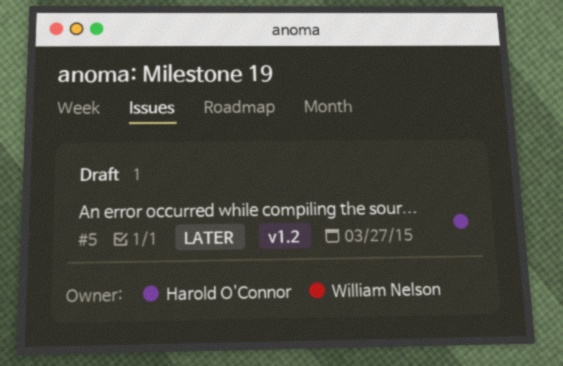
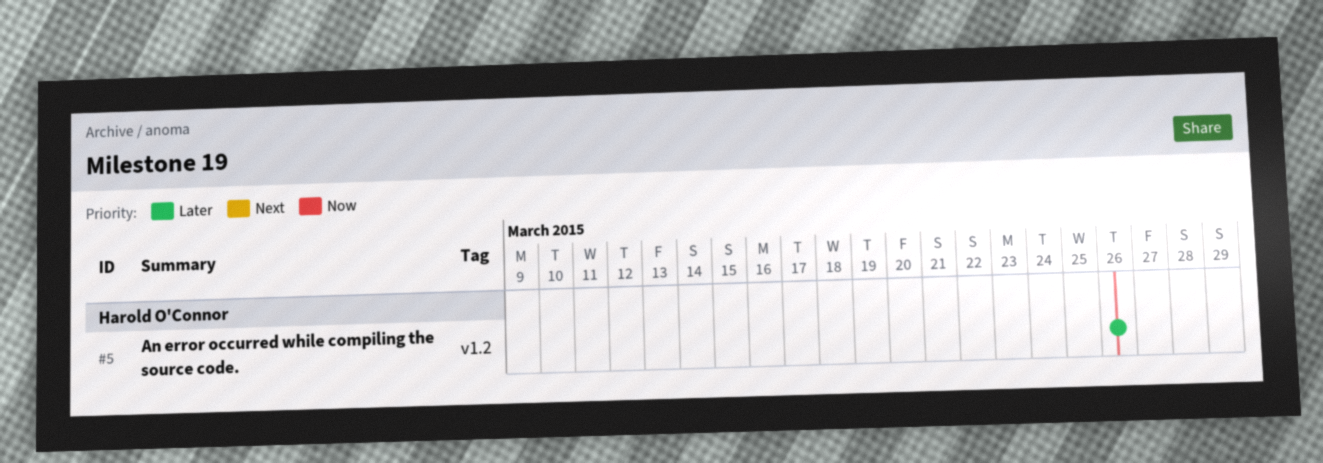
#5, due: Mar 27 -> Mar 26

